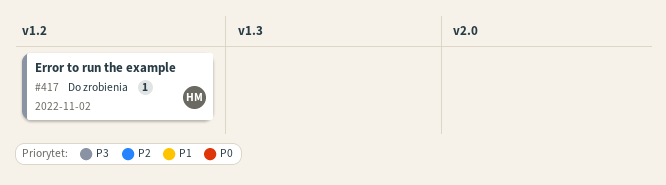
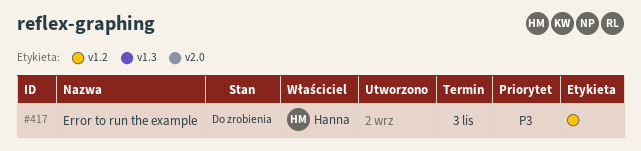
#417, due: Nov 2 -> Nov 3

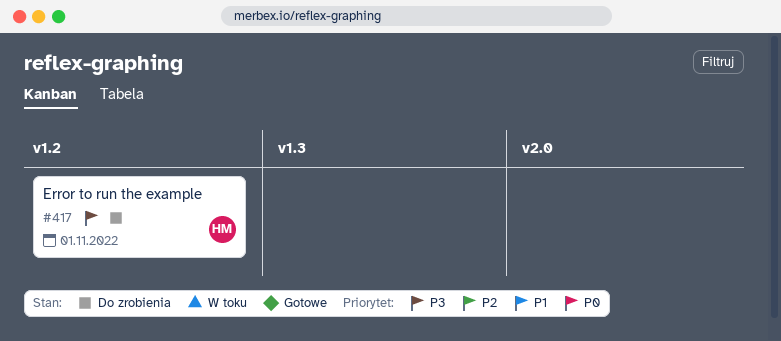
#417, due: Nov 3 -> Nov 1

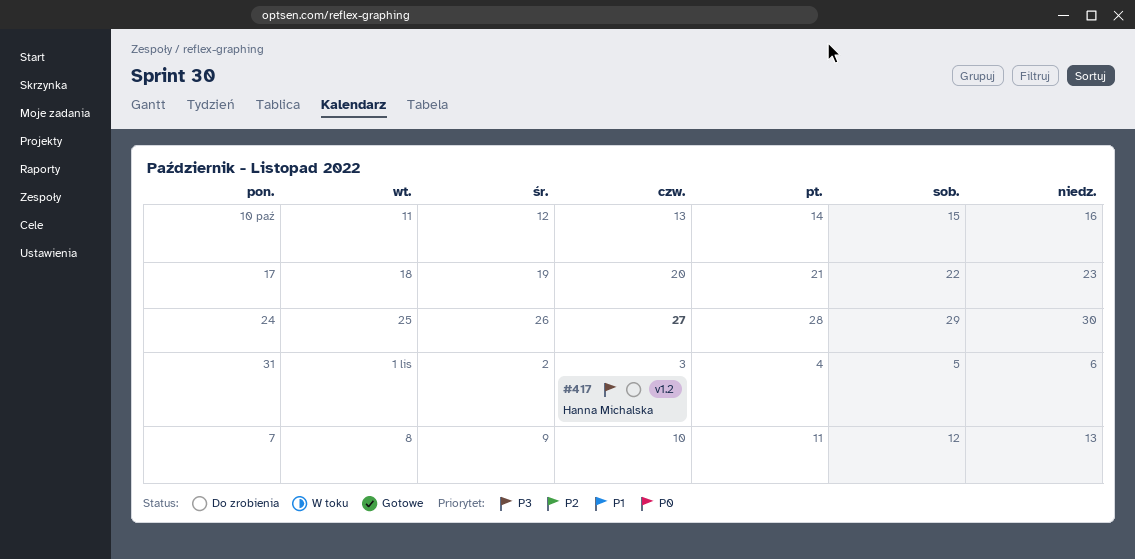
#417, due: Nov 1 -> Nov 3

